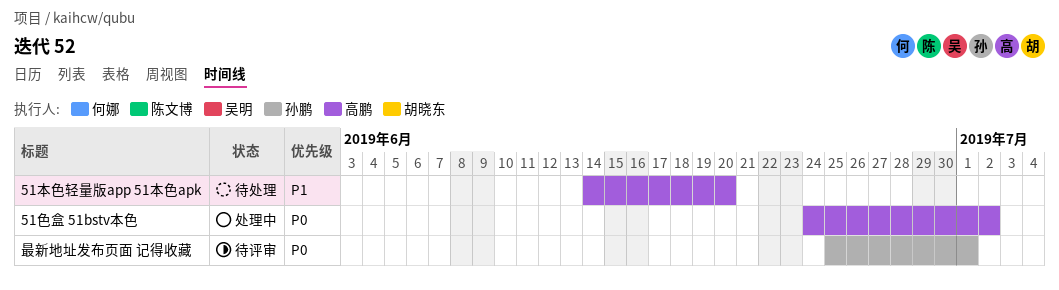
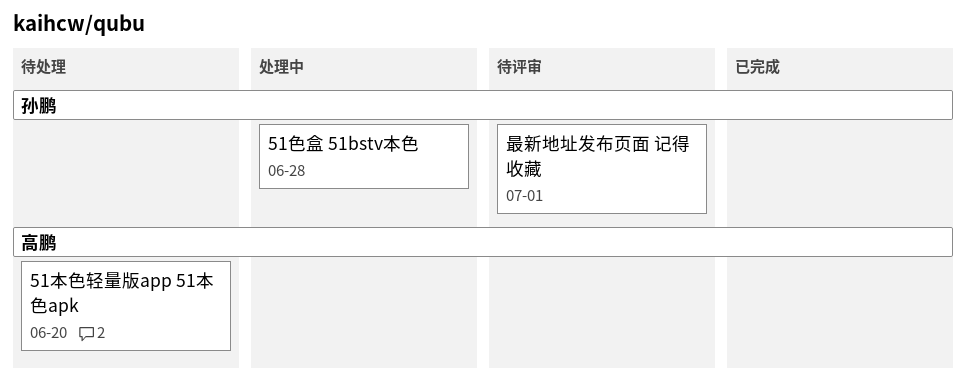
51色盒 51bstv本色, owner: 高鹏 -> 孙鹏
51色盒 51bstv本色, due: Jul 2 -> Jun 28

